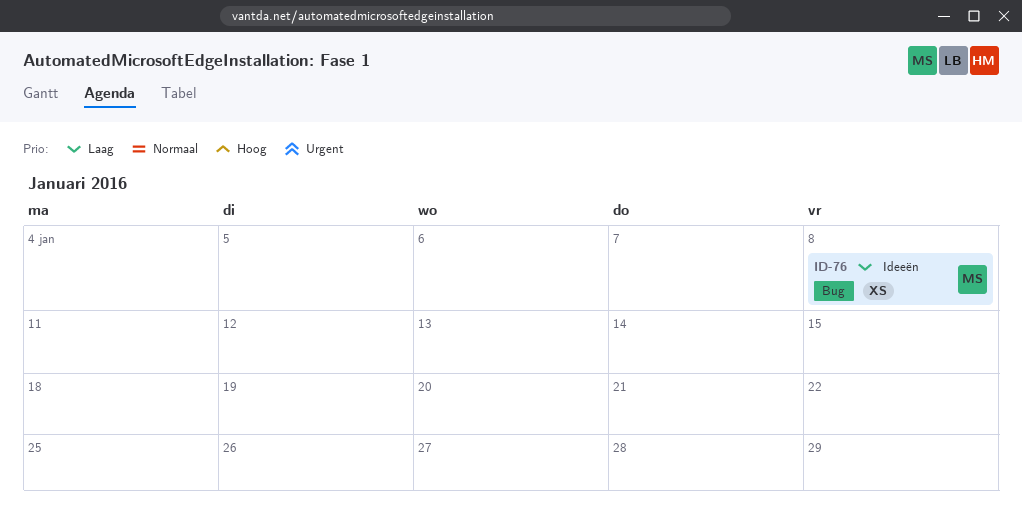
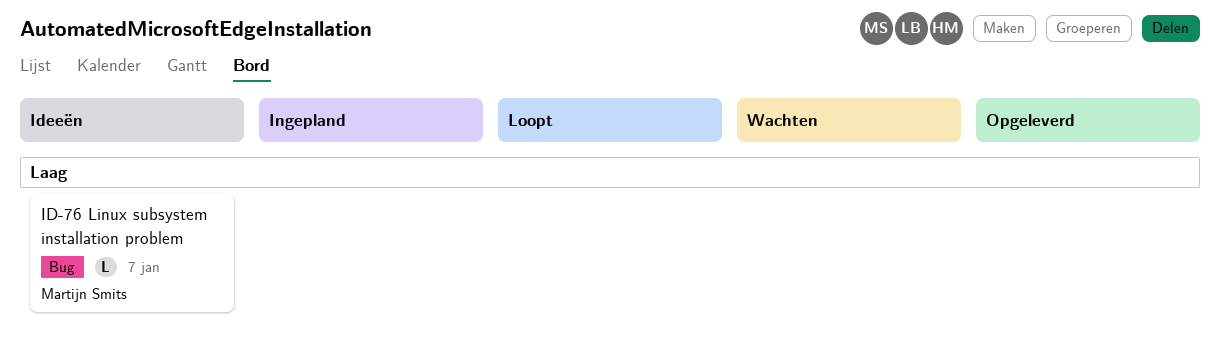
ID-76, estimate: XS -> L
ID-76, due: Jan 8 -> Jan 7

